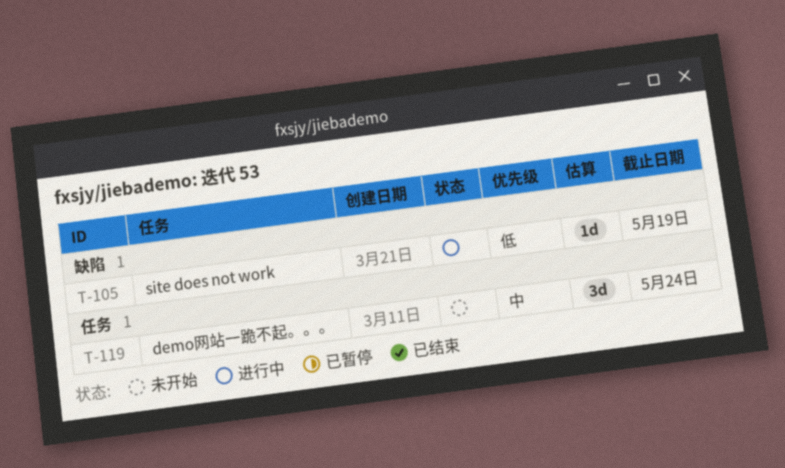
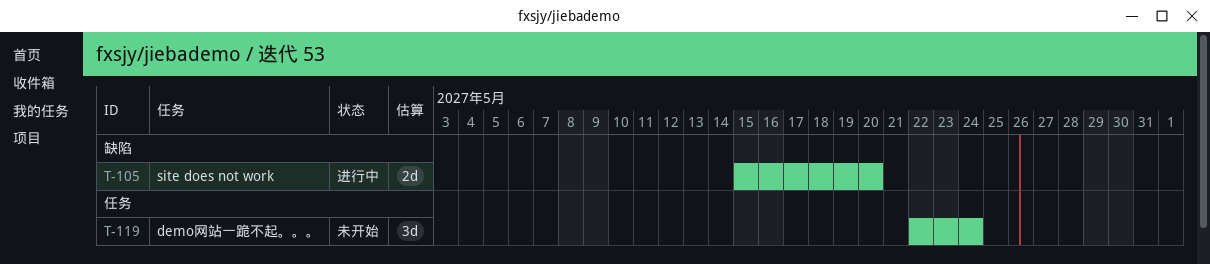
T-105, estimate: 1d -> 2d
T-105, due: May 19 -> May 20

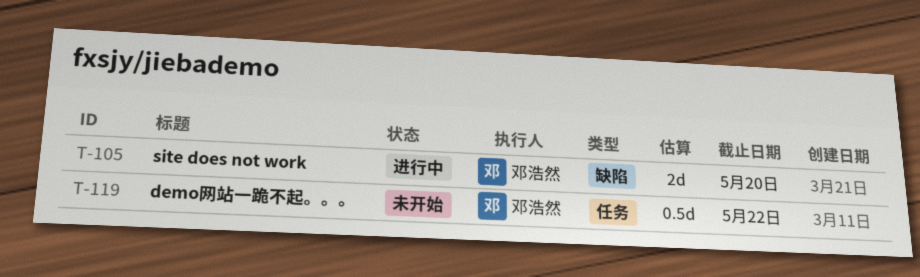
T-119, estimate: 3d -> 0.5d
T-119, due: May 24 -> May 22

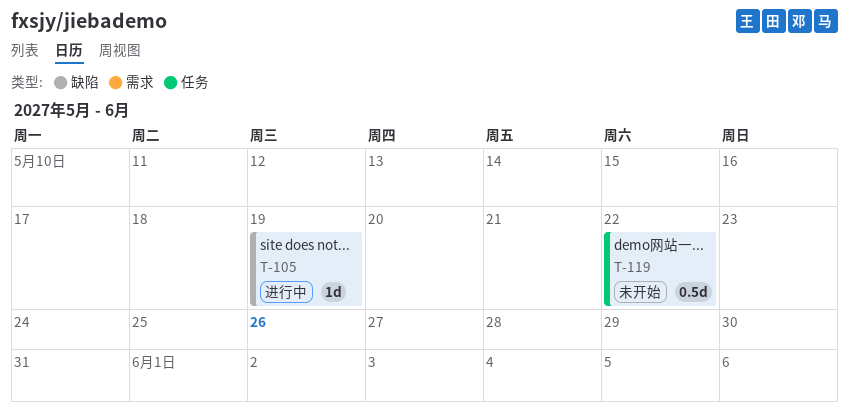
T-105, estimate: 2d -> 1d
T-105, due: May 20 -> May 19

